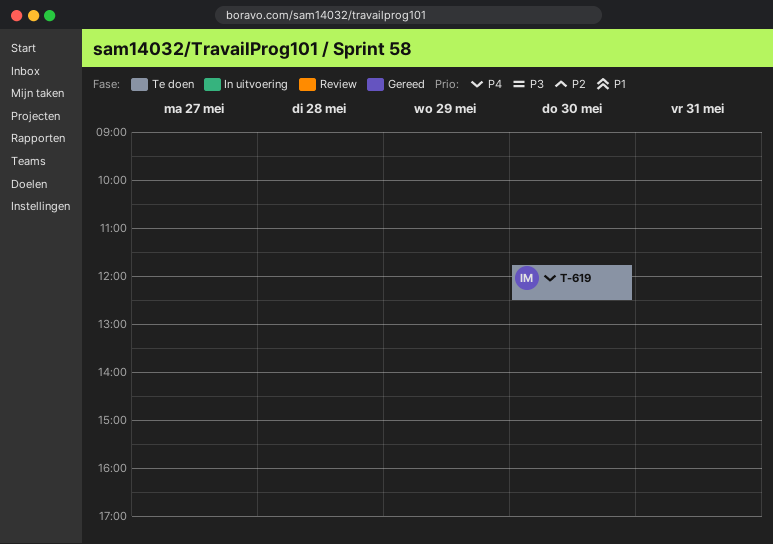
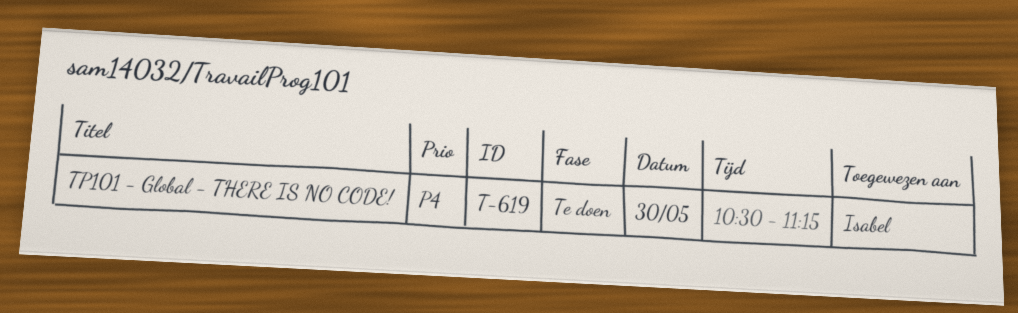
T-619, begins: 11:45 -> 10:30
T-619, ends: 12:30 -> 11:15

